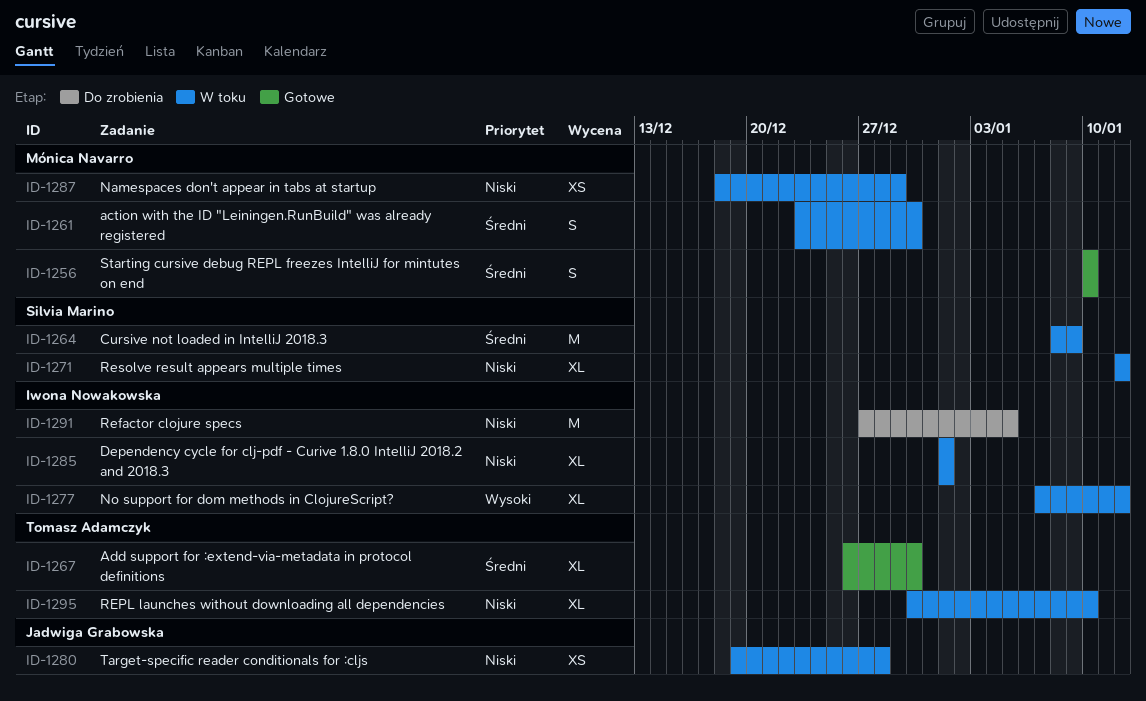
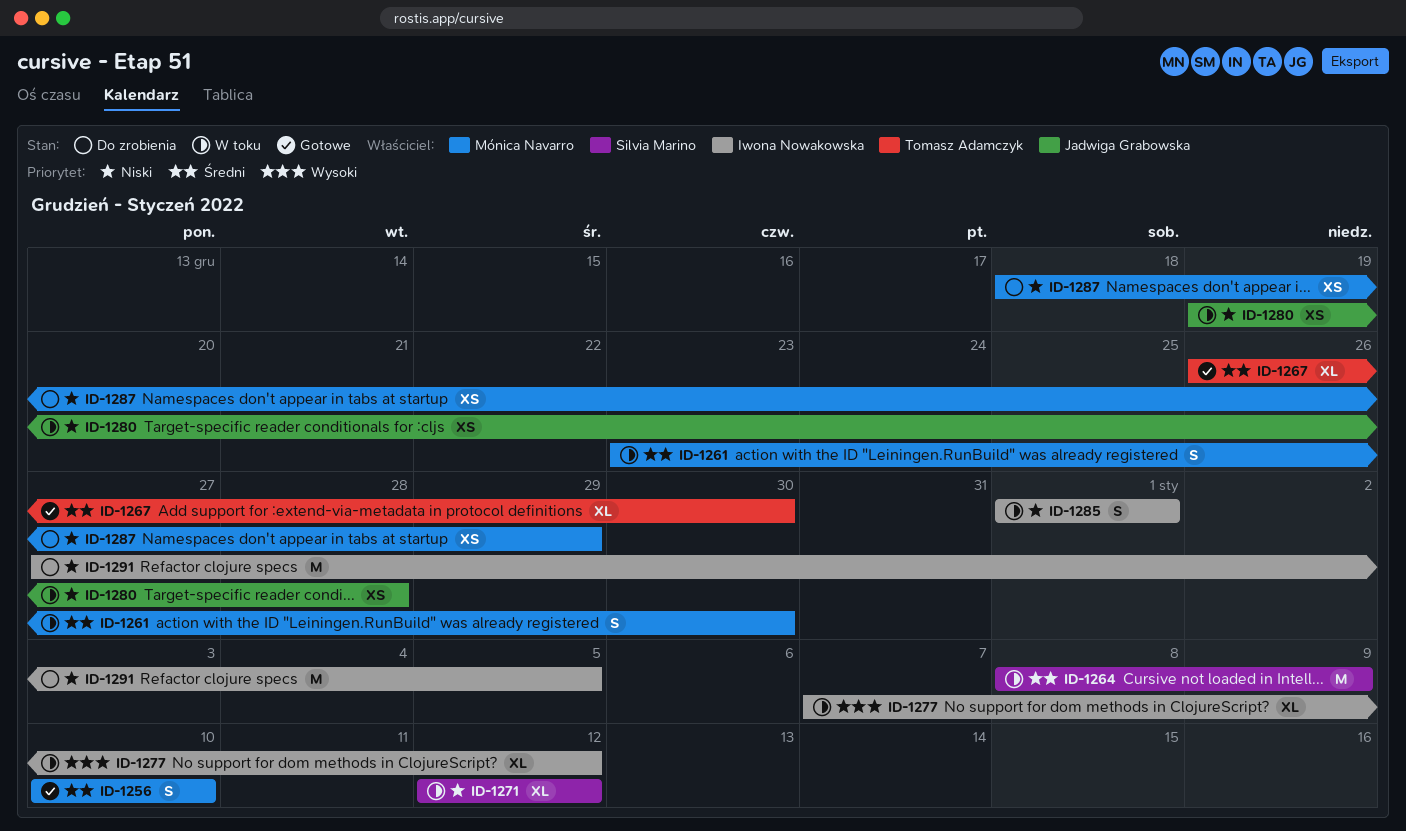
ID-1285, estimate: XL -> S
ID-1287, status: W toku -> Do zrobienia
ID-1295: present -> none

